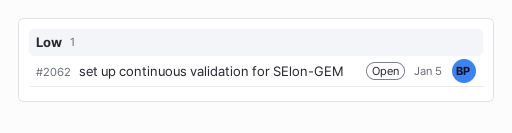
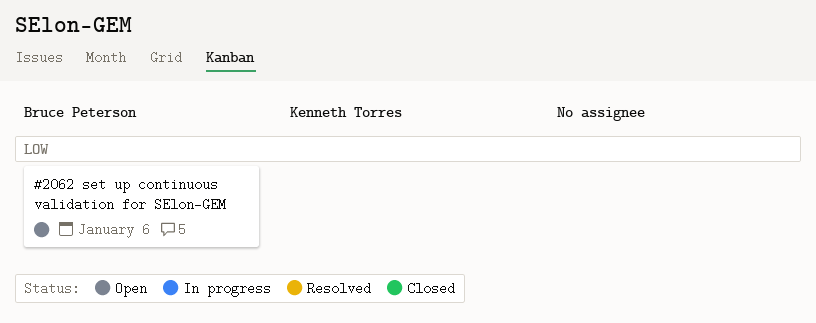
#2062, due: Jan 5 -> Jan 6

